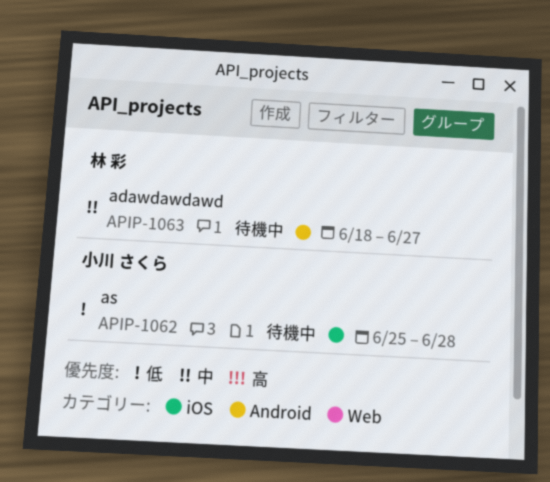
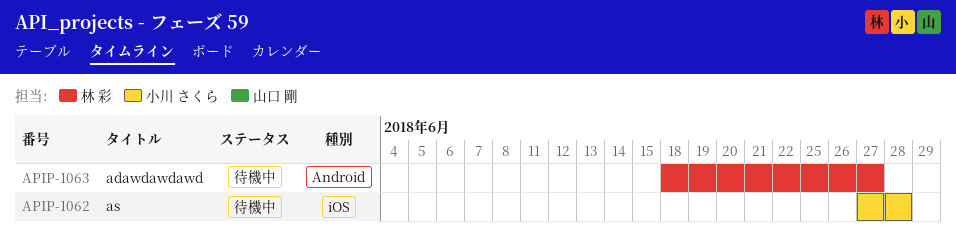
APIP-1062, start: Jun 25 -> Jun 27

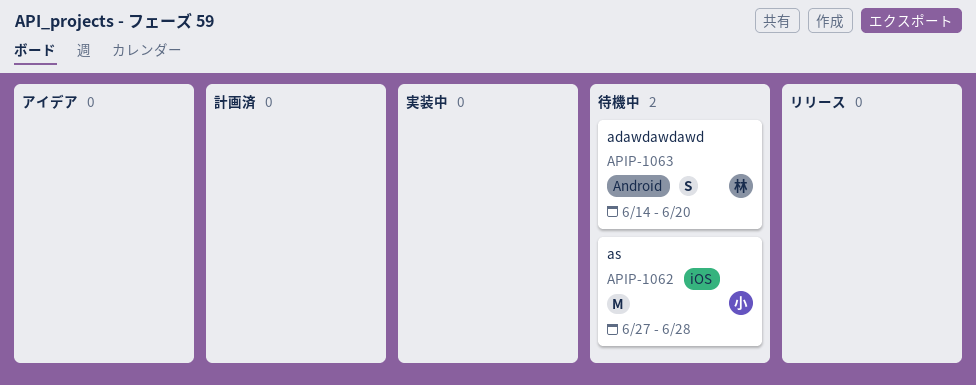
APIP-1063, start: Jun 18 -> Jun 14
APIP-1063, due: Jun 27 -> Jun 20

